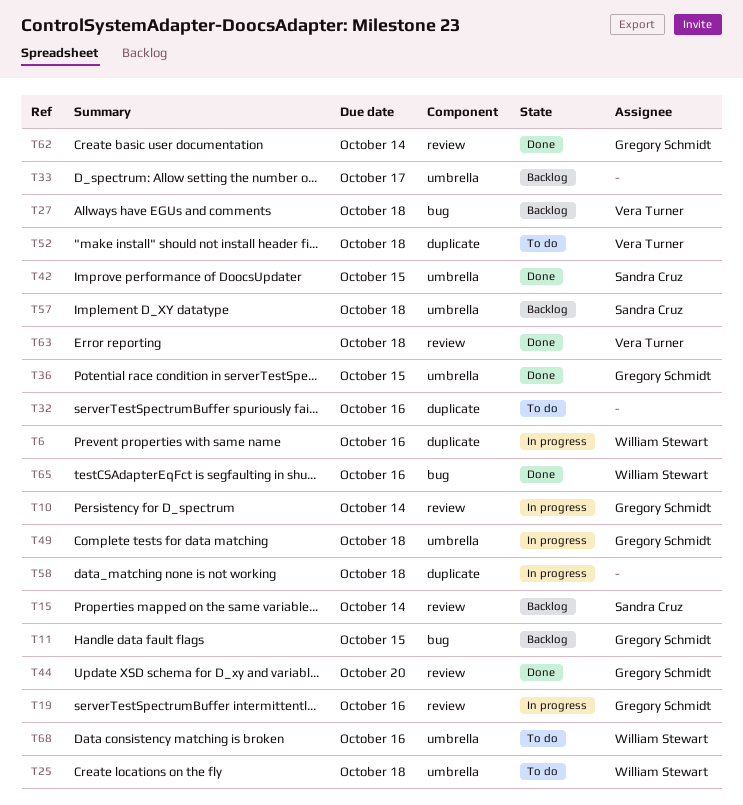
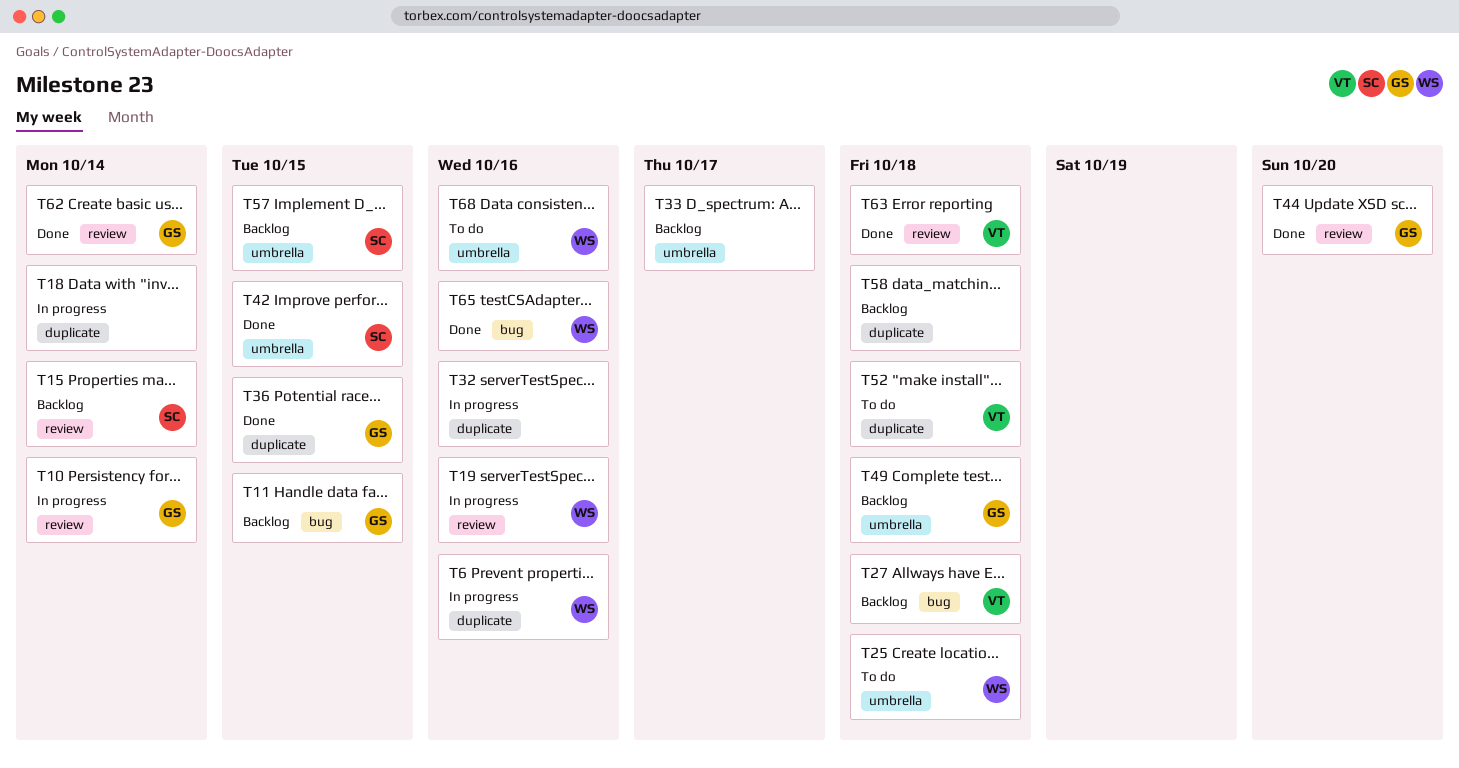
T18: none -> present
T19, owner: Gregory Schmidt -> William Stewart
T32, status: To do -> In progress
T36, label: umbrella -> duplicate
T49, status: In progress -> Backlog
T57, due: Oct 18 -> Oct 15
T58, status: In progress -> Backlog

